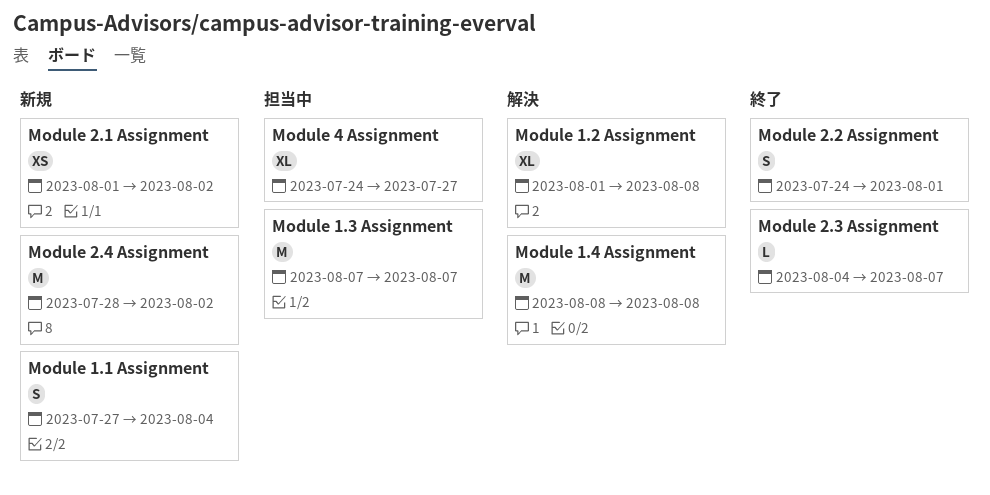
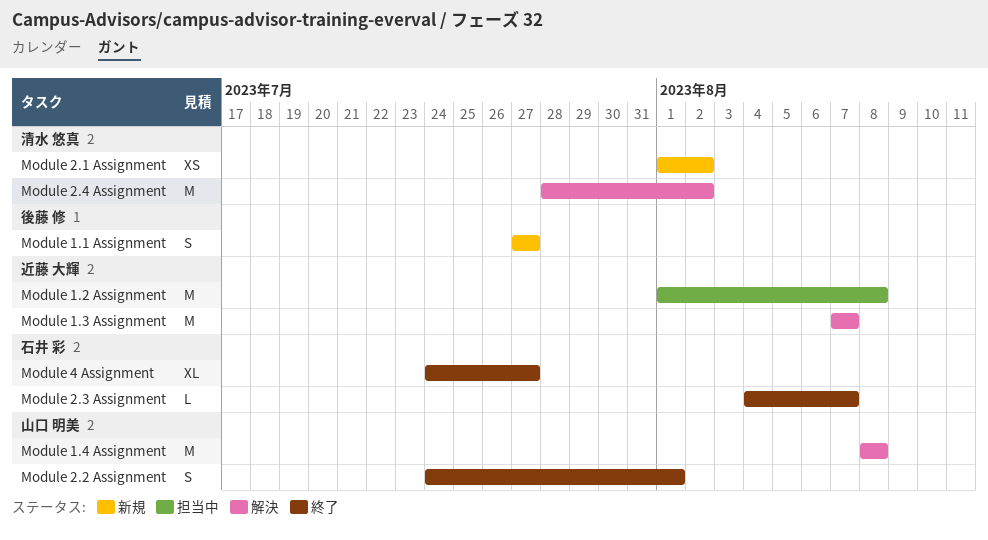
Module 1.1 Assignment, due: Aug 4 -> Jul 27
Module 1.2 Assignment, status: 解決 -> 担当中
Module 1.2 Assignment, estimate: XL -> M
Module 1.3 Assignment, status: 担当中 -> 解決
Module 2.4 Assignment, status: 新規 -> 解決
Module 4 Assignment, status: 担当中 -> 終了

